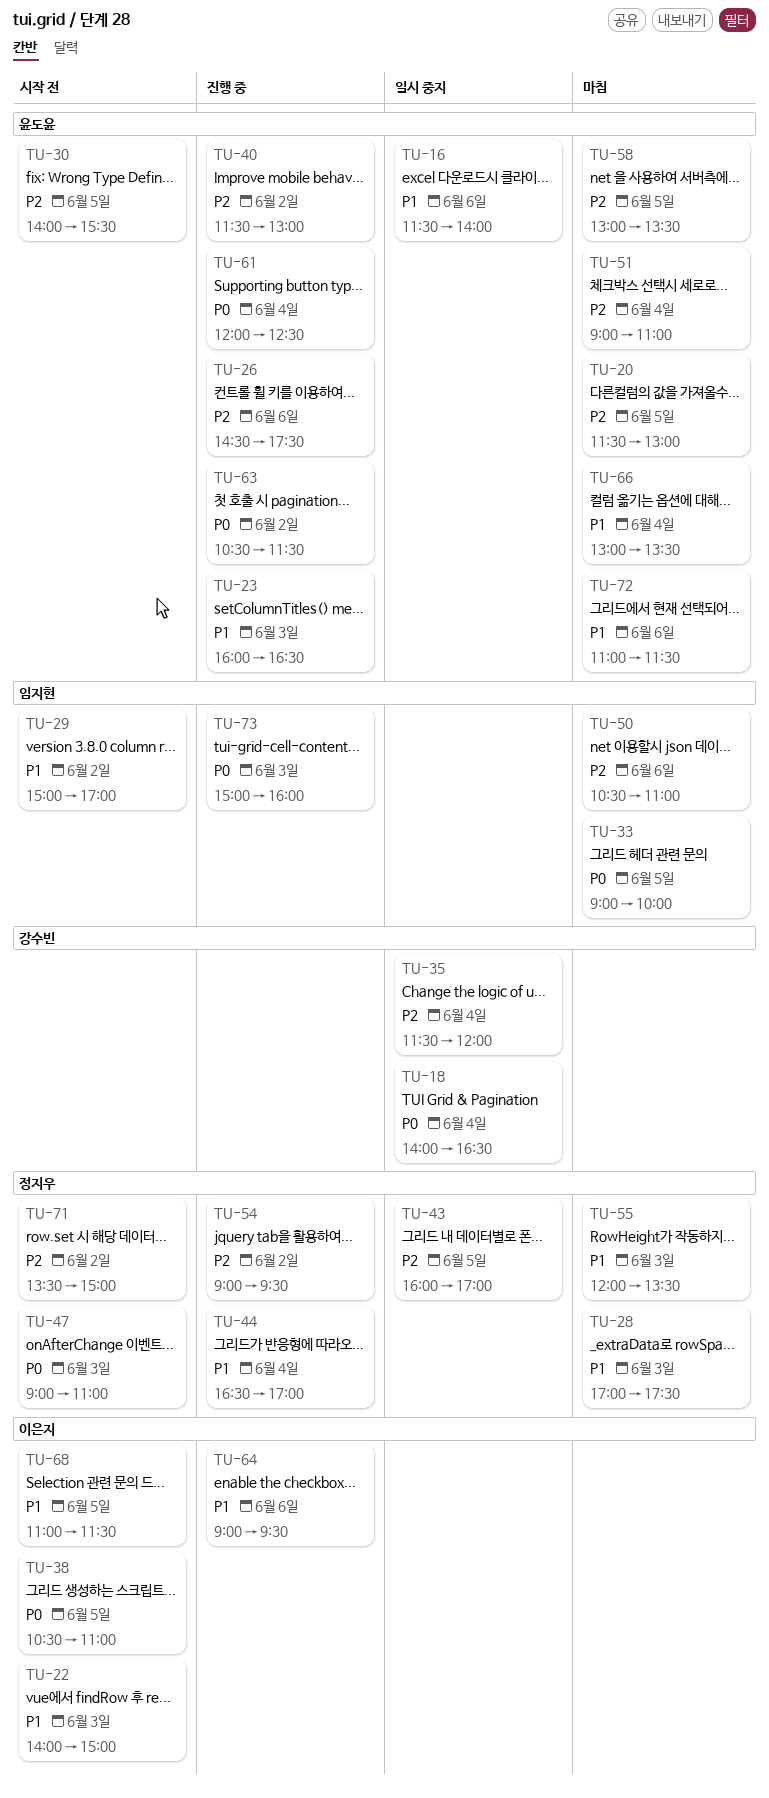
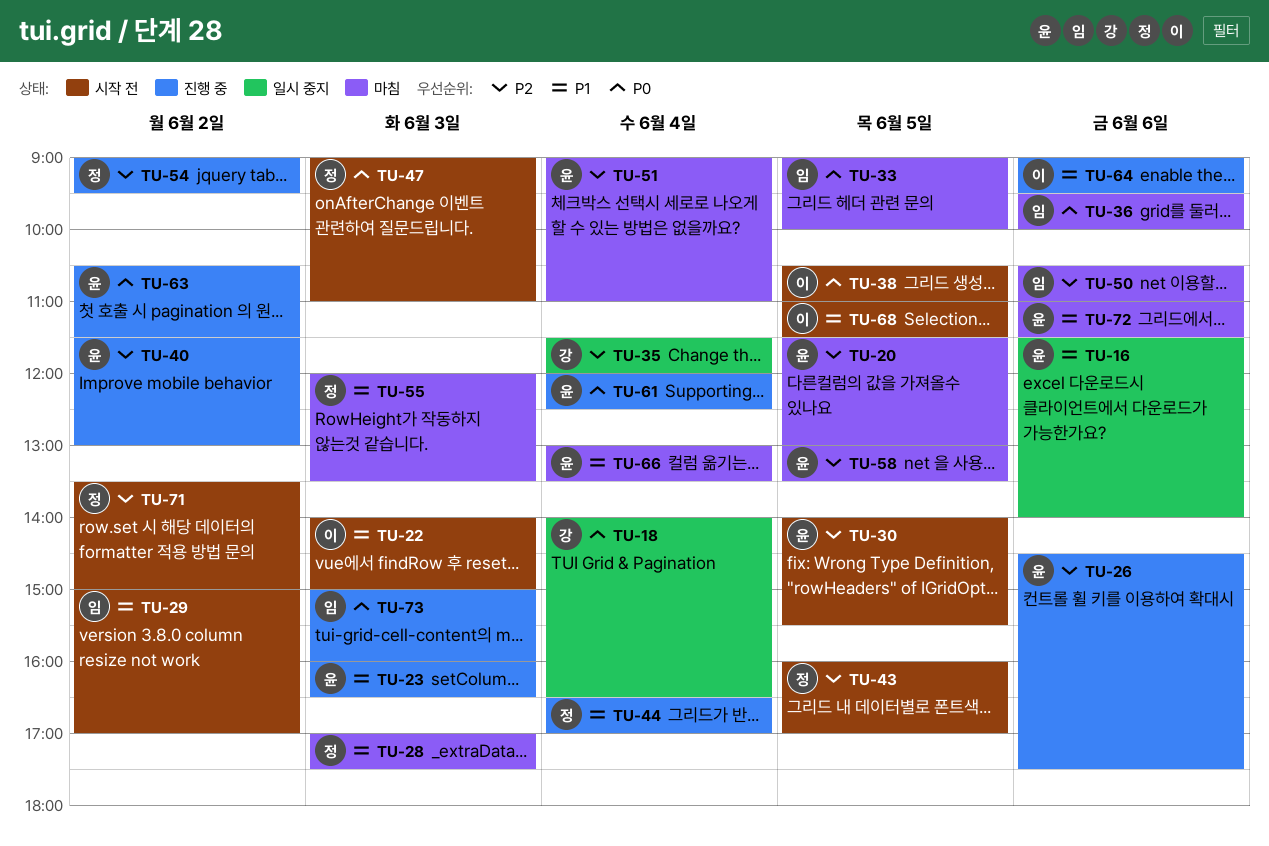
TU-36: none -> present
TU-43, status: 일시 중지 -> 시작 전

